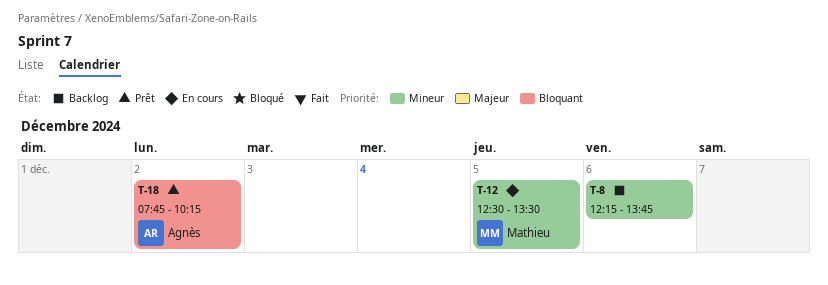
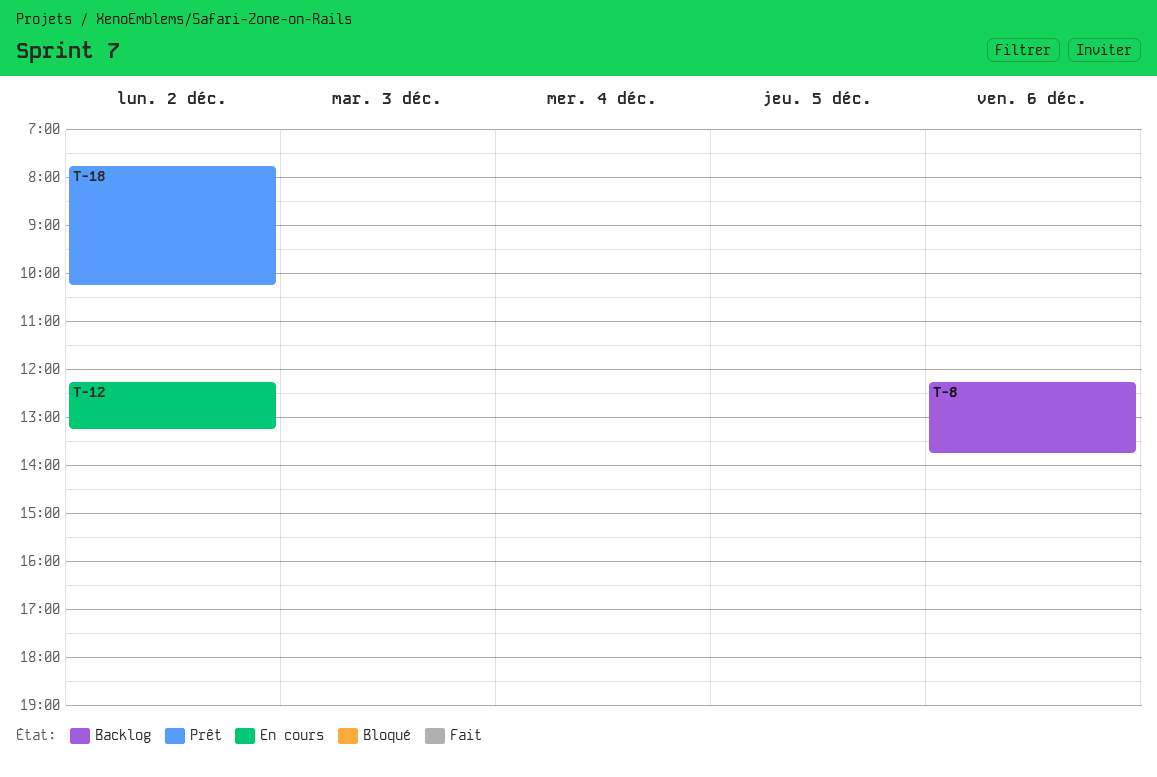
T-12, day: Dec 5 -> Dec 2
T-12, begins: 12:30 -> 12:15
T-12, ends: 13:30 -> 13:15

